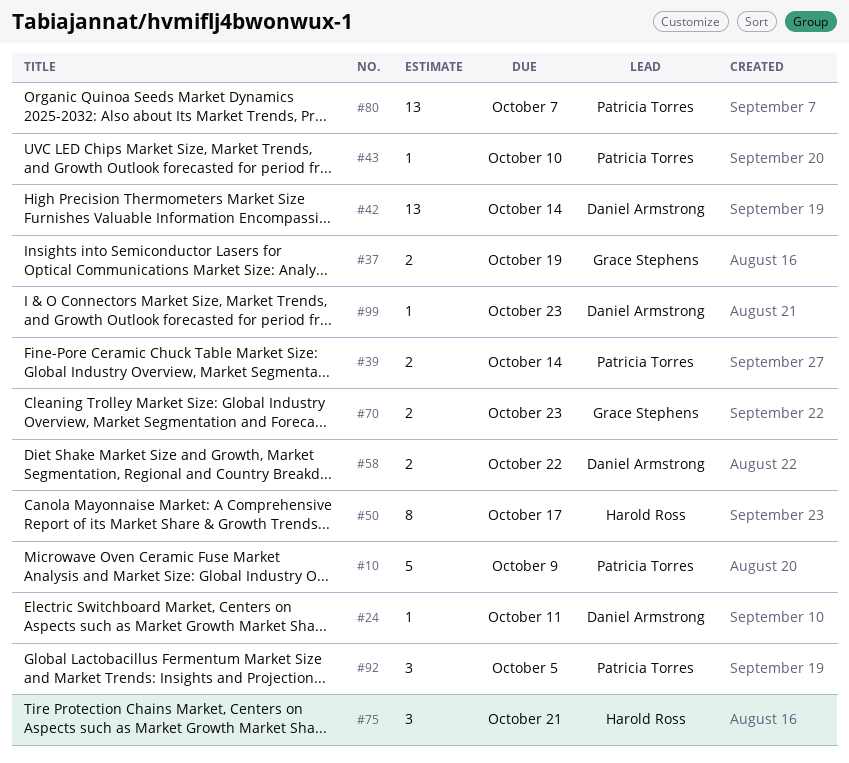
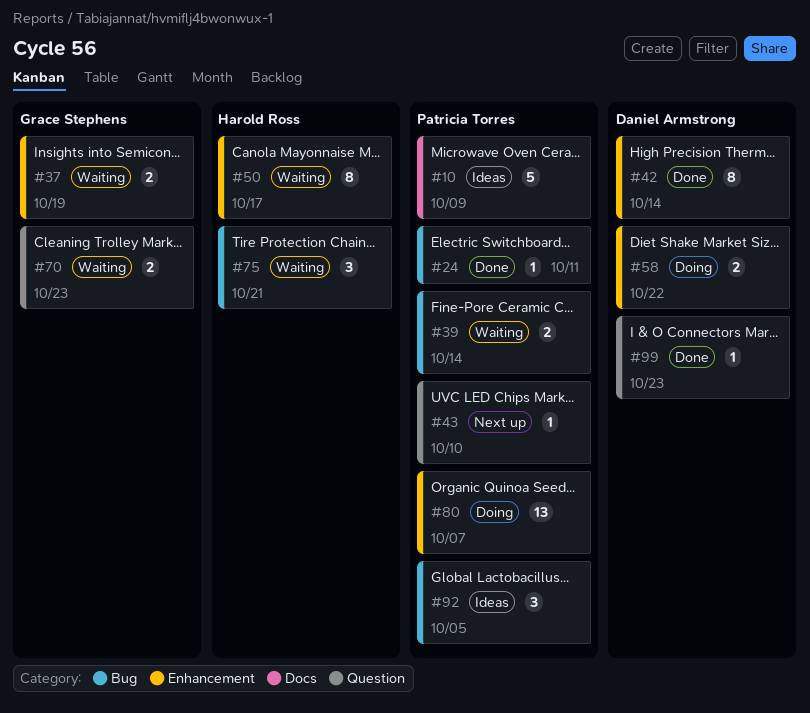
#24, owner: Daniel Armstrong -> Patricia Torres
#42, estimate: 13 -> 8

